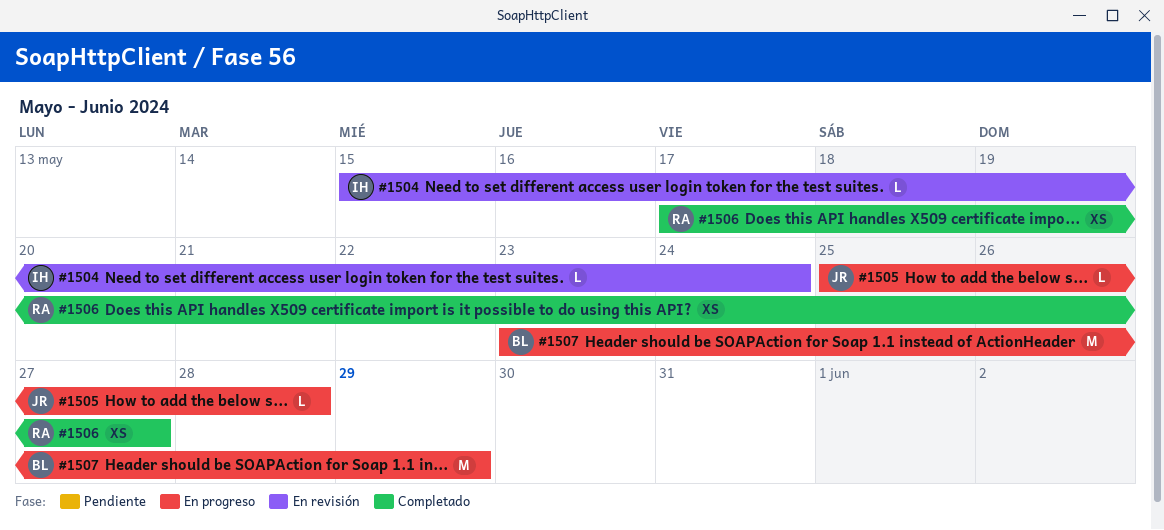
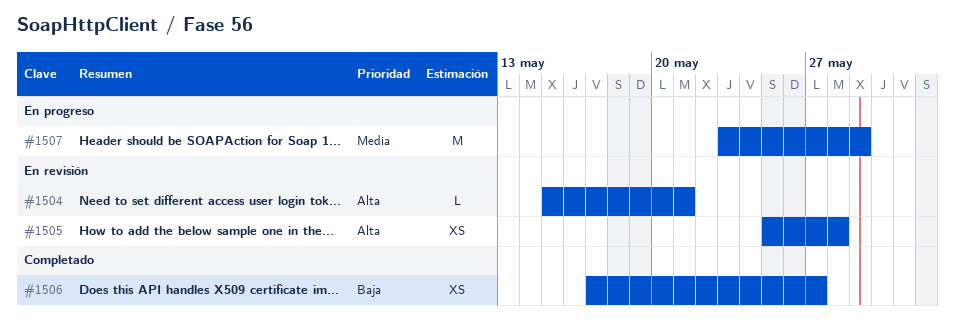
#1504, due: May 24 -> May 21
#1505, status: En progreso -> En revisión
#1505, estimate: L -> XS

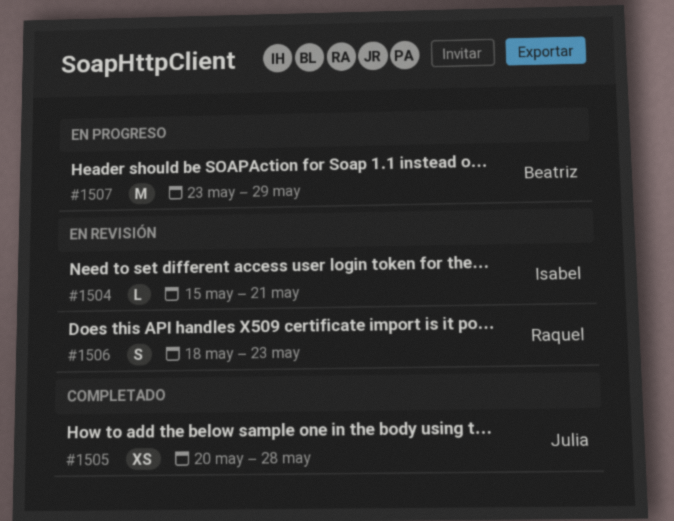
#1505, status: En revisión -> Completado
#1505, start: May 25 -> May 20
#1506, status: Completado -> En revisión
#1506, estimate: XS -> S
#1506, start: May 17 -> May 18
#1506, due: May 27 -> May 23

